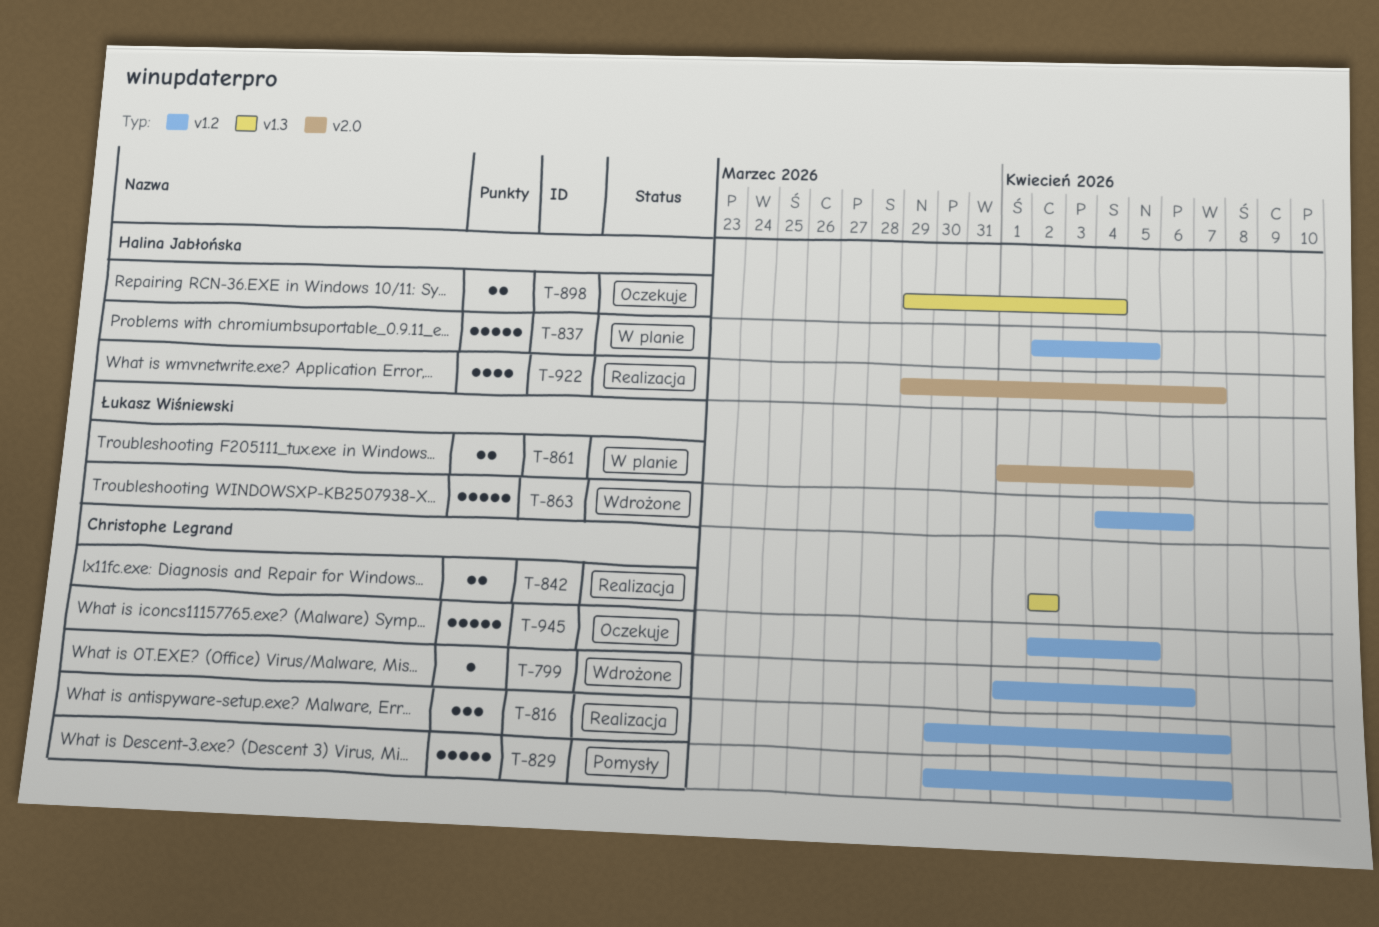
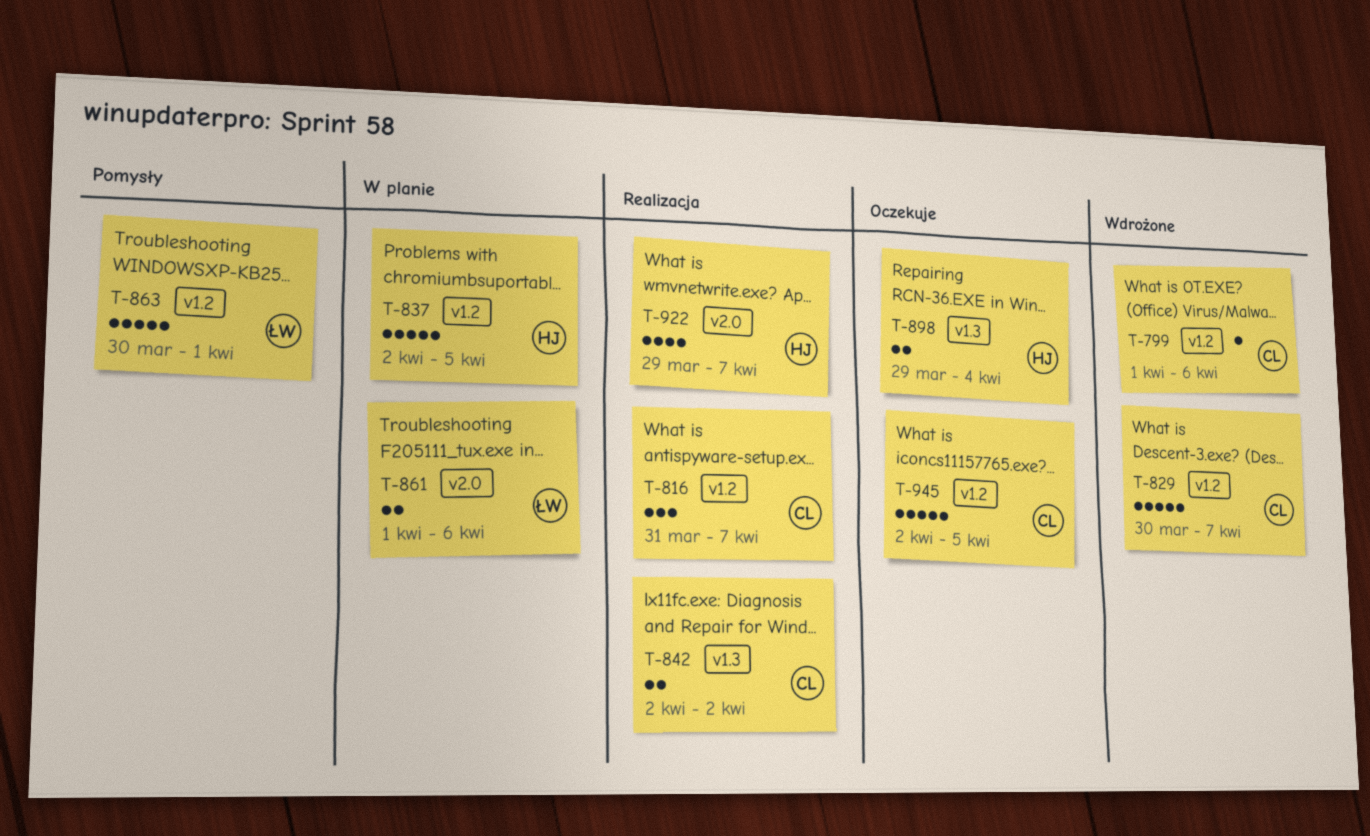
T-816, start: Mar 30 -> Mar 31
T-829, status: Pomysły -> Wdrożone
T-863, status: Wdrożone -> Pomysły
T-863, start: Apr 4 -> Mar 30
T-863, due: Apr 6 -> Apr 1

